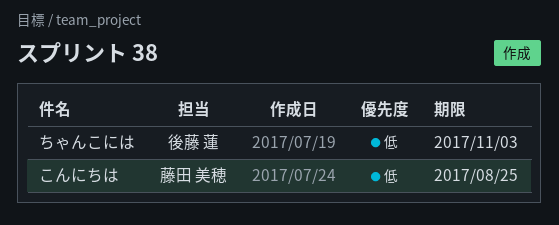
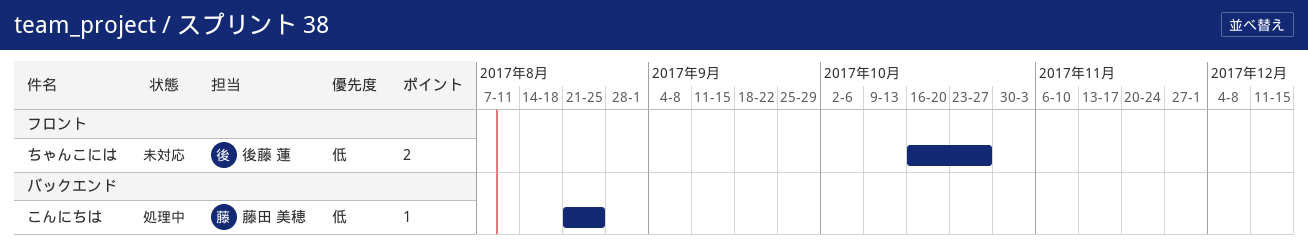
ちゃんこには, due: Nov 3 -> Oct 27

